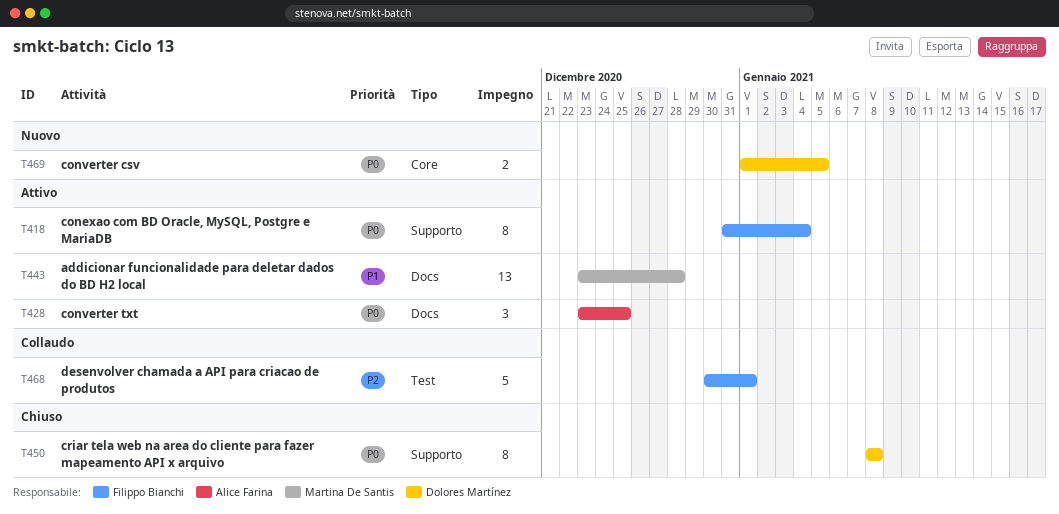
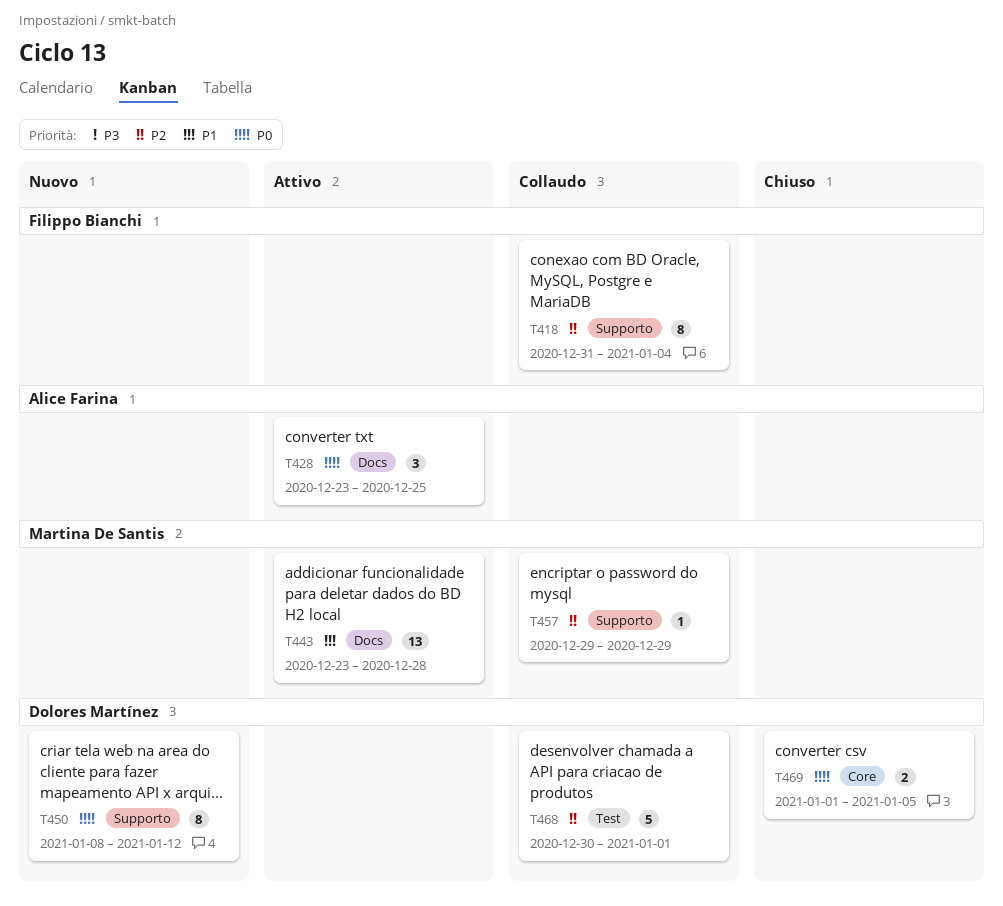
T418, status: Attivo -> Collaudo
T418, priority: P0 -> P2
T450, status: Chiuso -> Nuovo
T450, due: Jan 8 -> Jan 12
T457: none -> present
T468, owner: Filippo Bianchi -> Dolores Martínez
T469, status: Nuovo -> Chiuso

